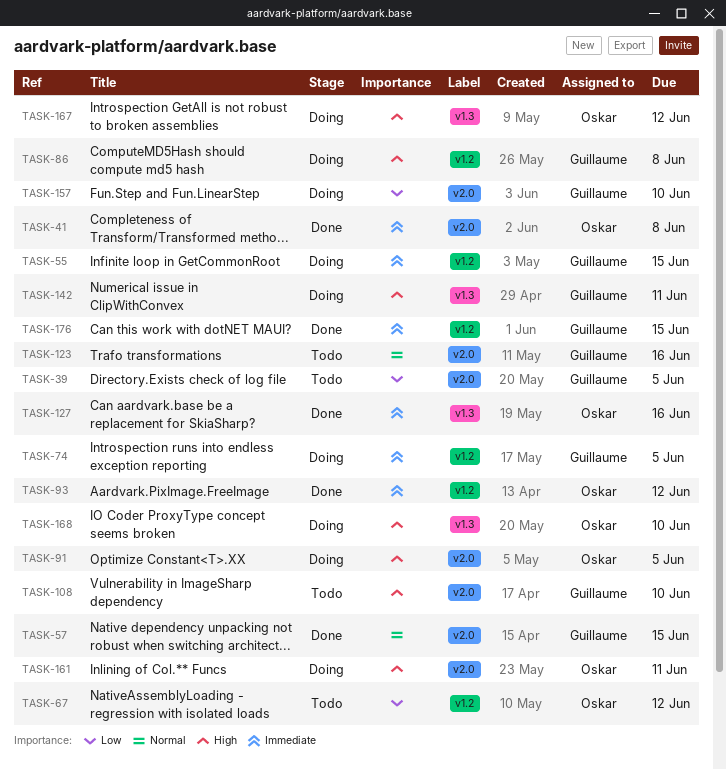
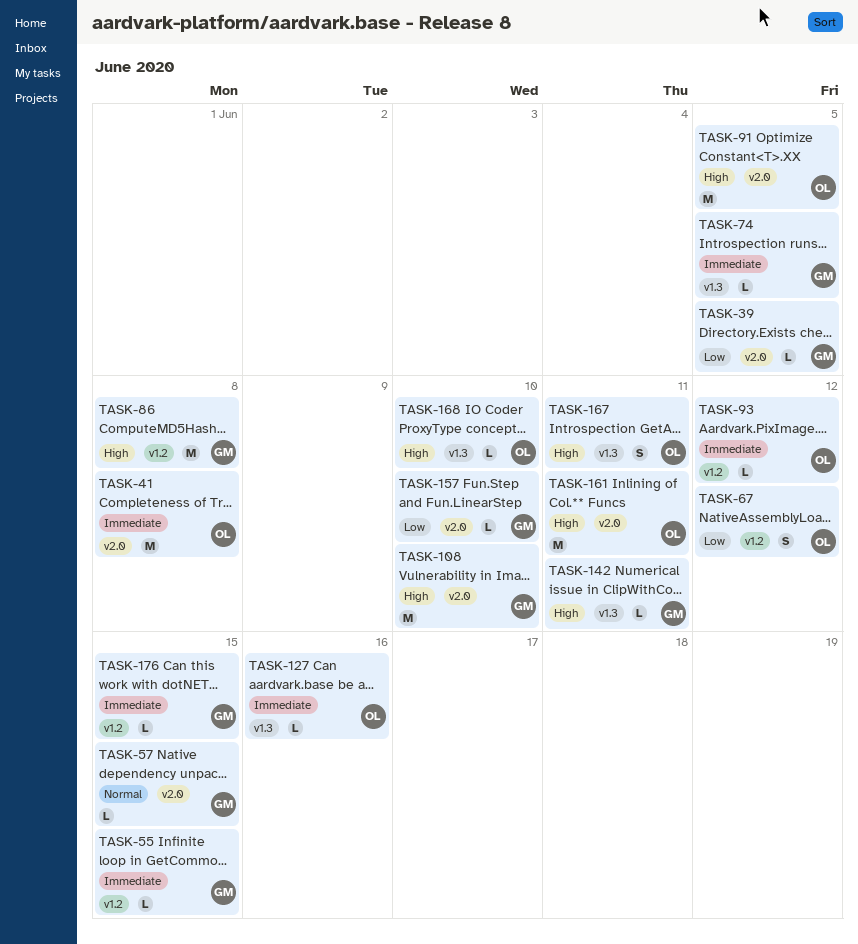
TASK-74, label: v1.2 -> v1.3
TASK-123: present -> none
TASK-167, due: Jun 12 -> Jun 11

